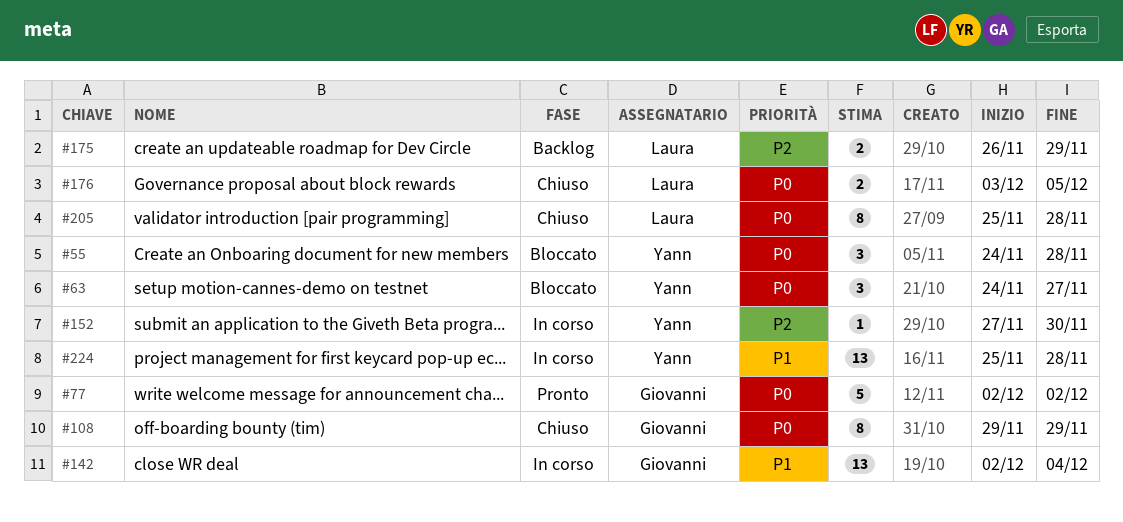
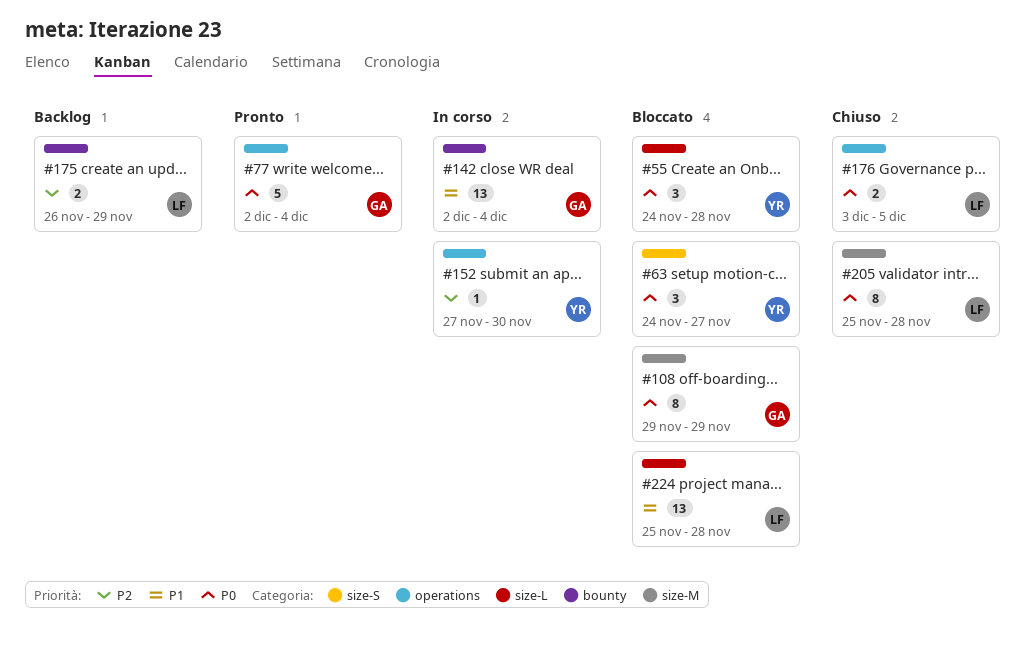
#77, due: Dec 2 -> Dec 4
#108, status: Chiuso -> Bloccato
#224, status: In corso -> Bloccato
#224, owner: Yann -> Laura

